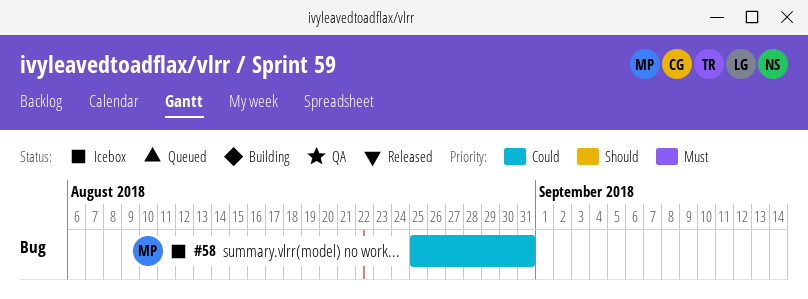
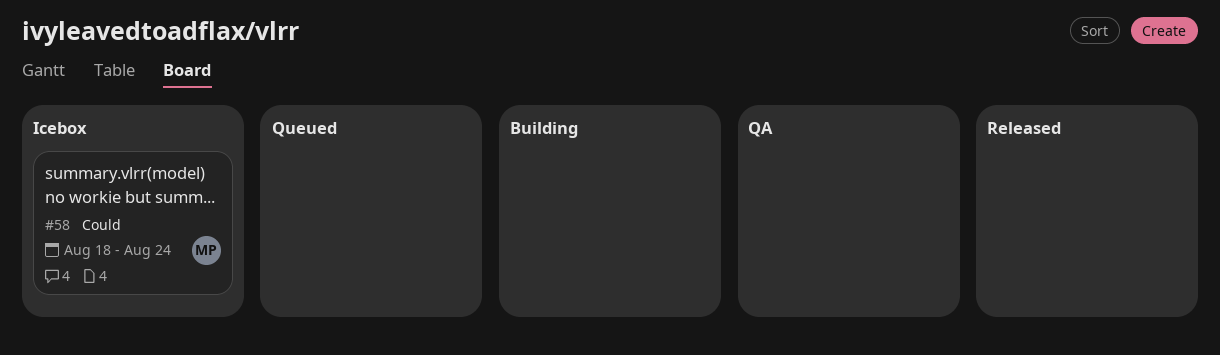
#58, start: Aug 25 -> Aug 18
#58, due: Aug 31 -> Aug 24

